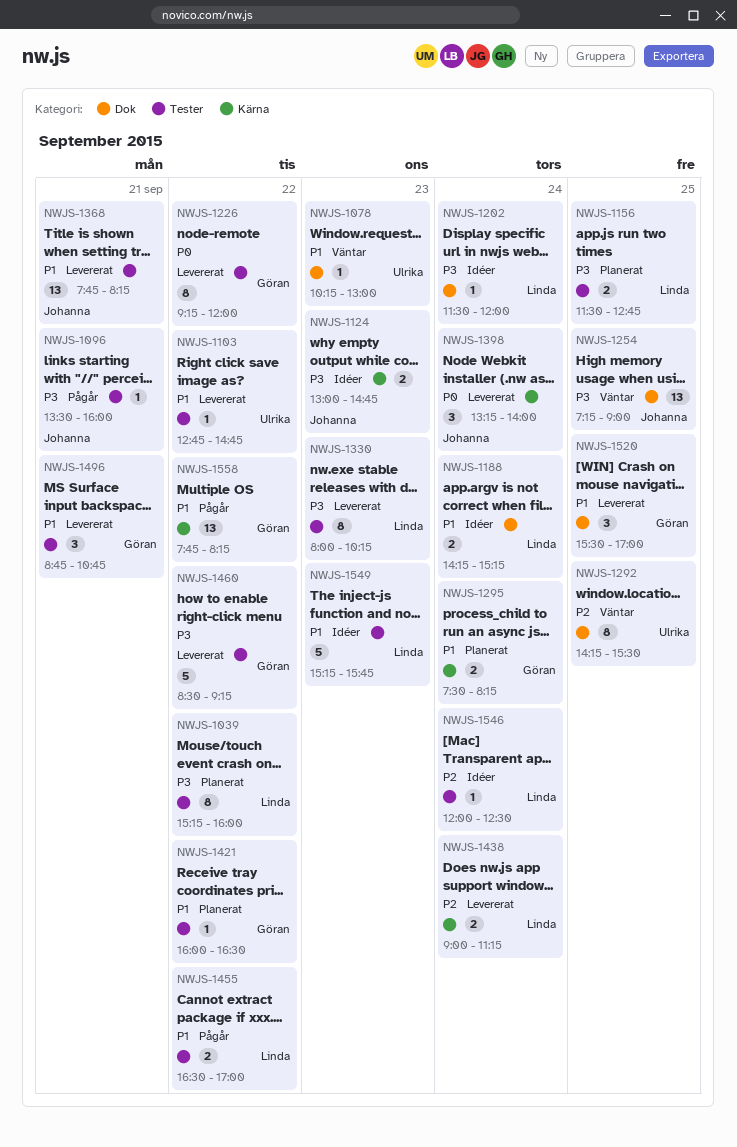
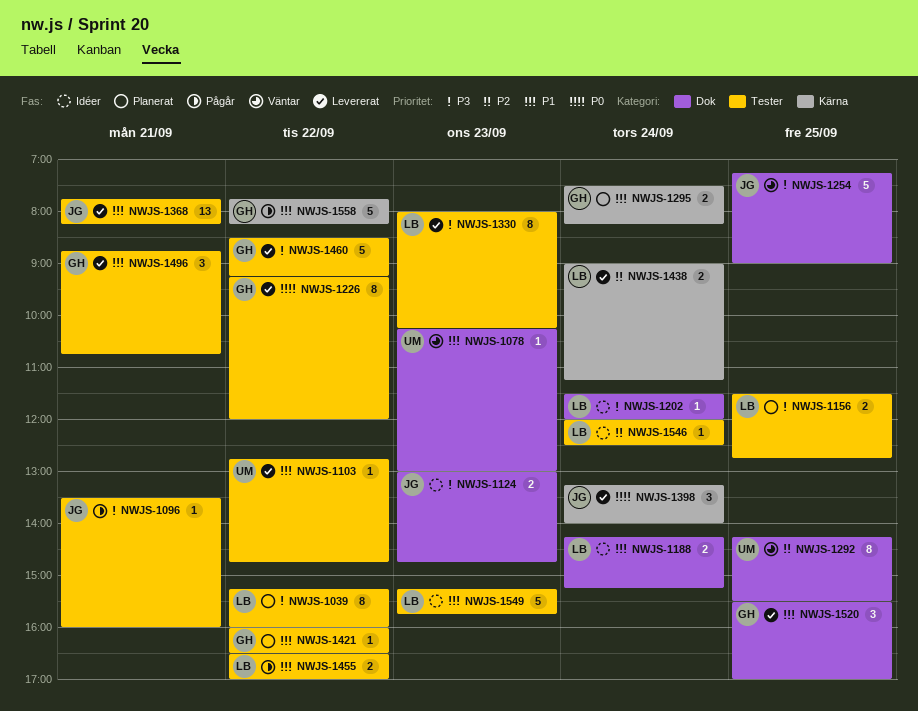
NWJS-1124, label: Kärna -> Dok
NWJS-1254, estimate: 13 -> 5
NWJS-1558, estimate: 13 -> 5

